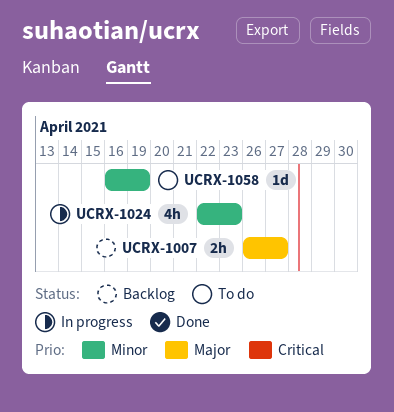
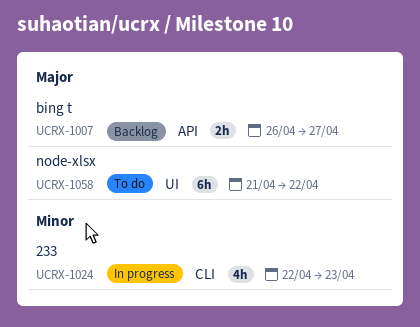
UCRX-1058, priority: Minor -> Major
UCRX-1058, estimate: 1d -> 6h
UCRX-1058, start: Apr 16 -> Apr 21
UCRX-1058, due: Apr 19 -> Apr 22

